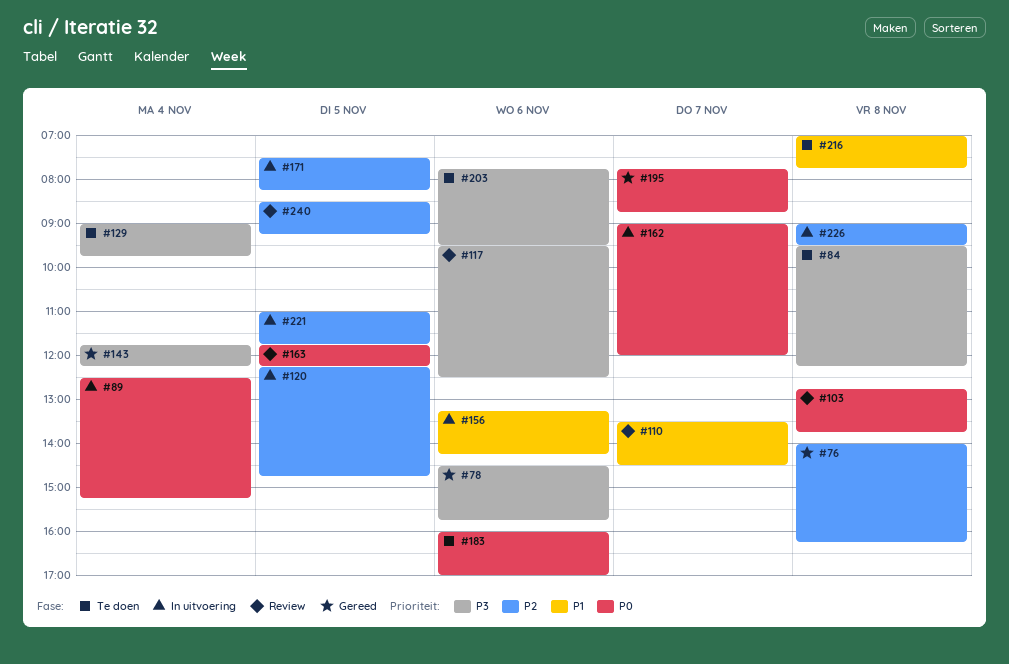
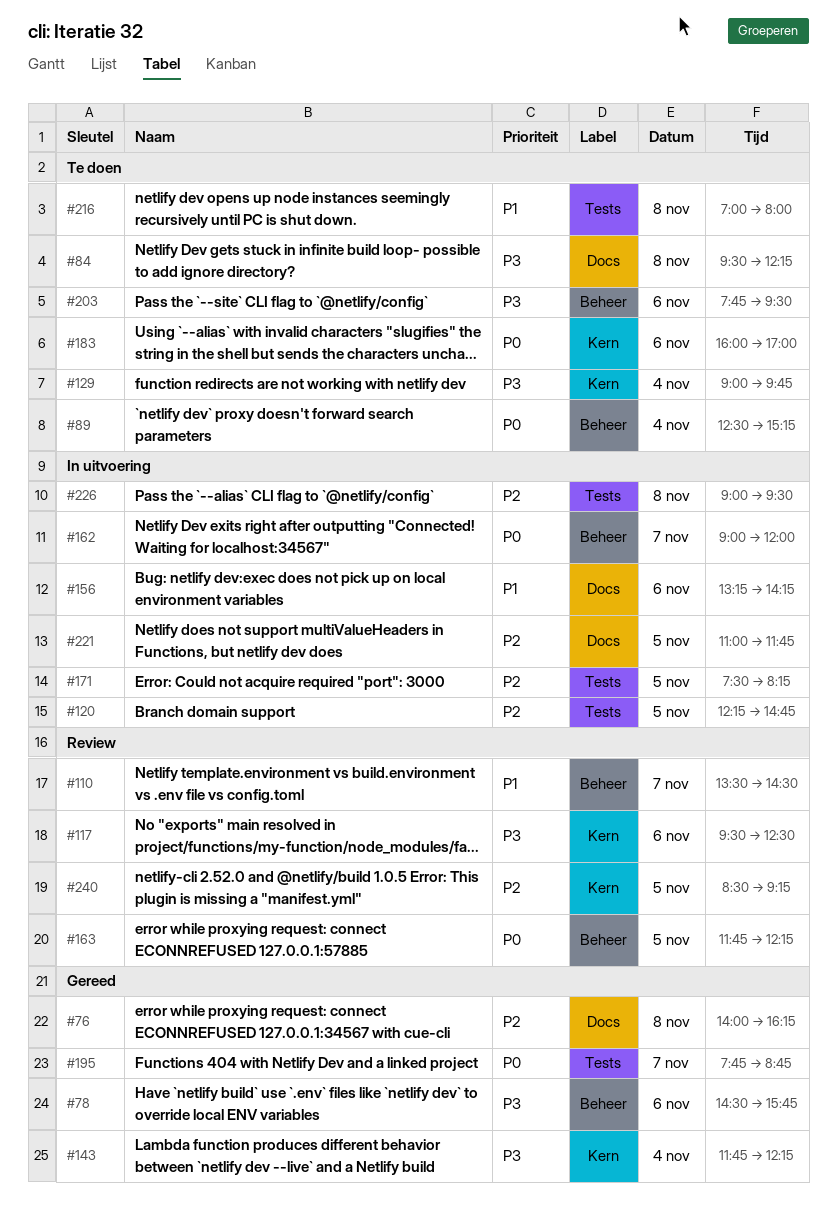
#89, status: In uitvoering -> Te doen
#103: present -> none
#216, ends: 07:45 -> 08:00

